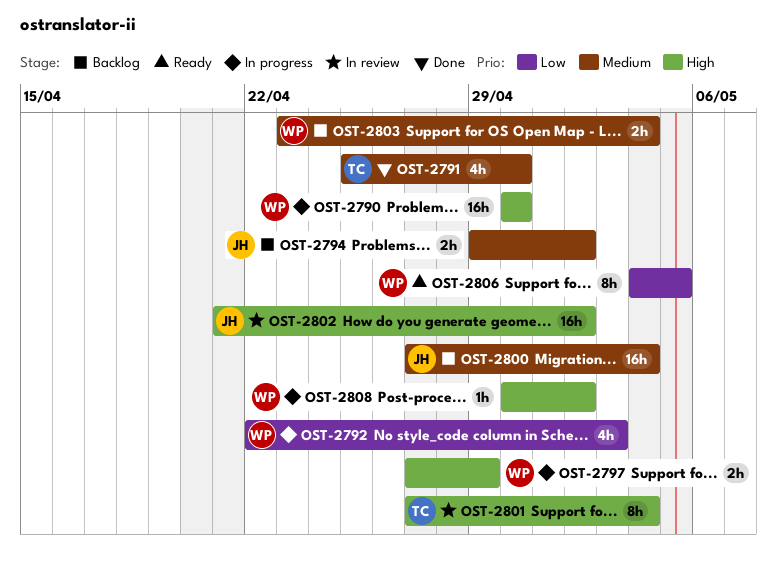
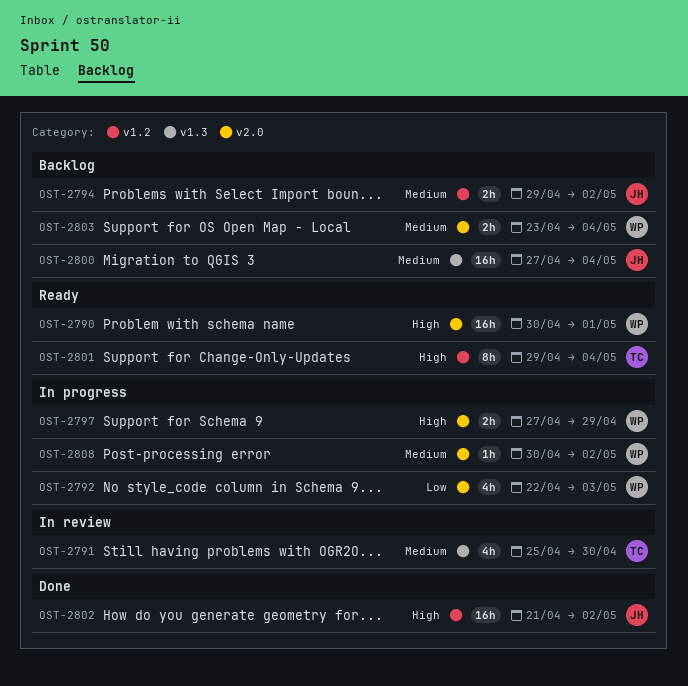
OST-2790, status: In progress -> Ready
OST-2790, due: Apr 30 -> May 1
OST-2791, status: Done -> In review
OST-2801, status: In review -> Ready
OST-2801, start: Apr 27 -> Apr 29
OST-2802, status: In review -> Done
OST-2806: present -> none
OST-2808, priority: High -> Medium

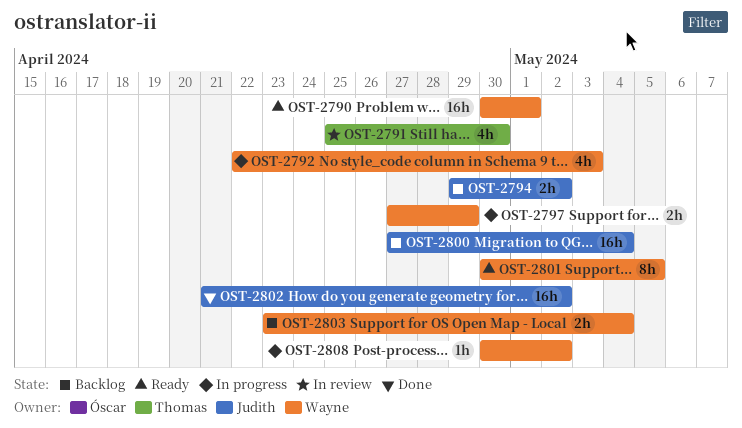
OST-2801, owner: Thomas -> Wayne
OST-2801, start: Apr 29 -> Apr 30
OST-2801, due: May 4 -> May 5

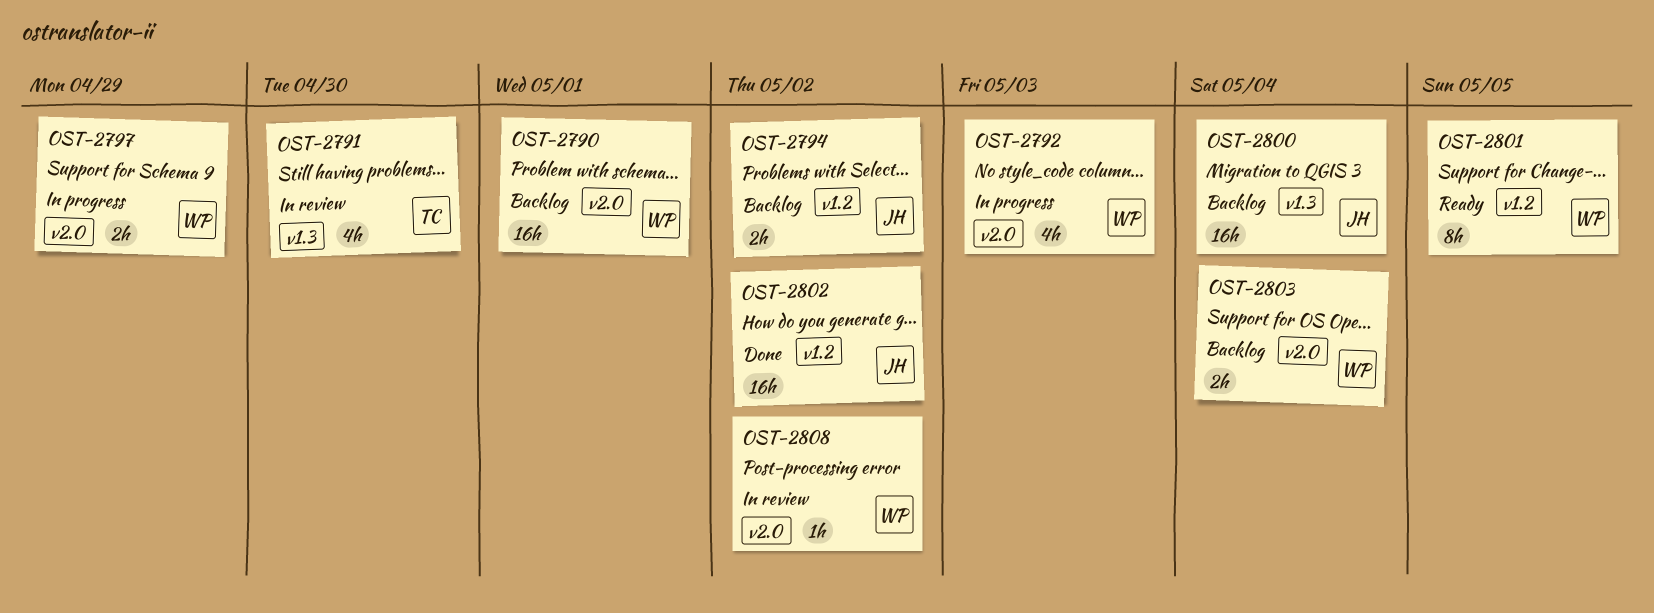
OST-2790, status: Ready -> Backlog
OST-2808, status: In progress -> In review

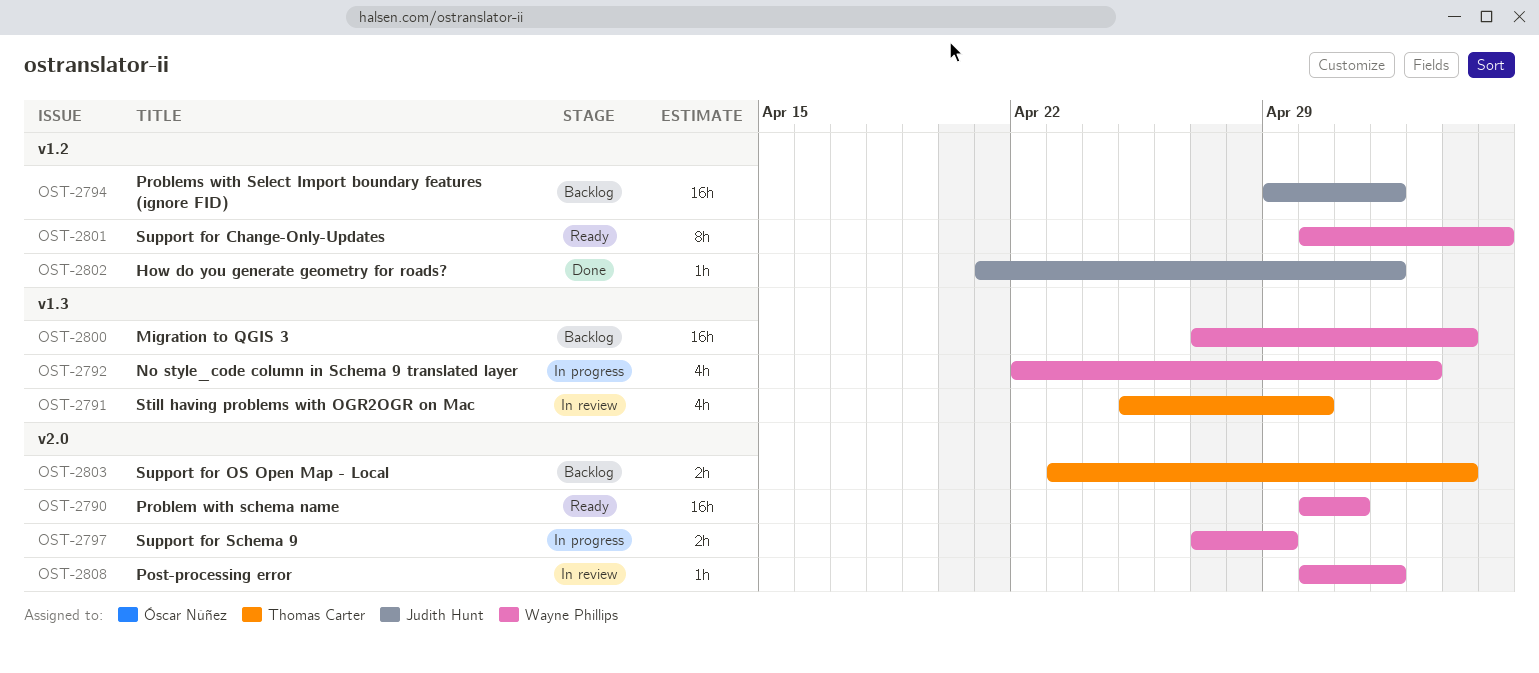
OST-2790, status: Backlog -> Ready
OST-2792, label: v2.0 -> v1.3
OST-2794, estimate: 2h -> 16h
OST-2800, owner: Judith Hunt -> Wayne Phillips
OST-2802, estimate: 16h -> 1h
OST-2803, owner: Wayne Phillips -> Thomas Carter

